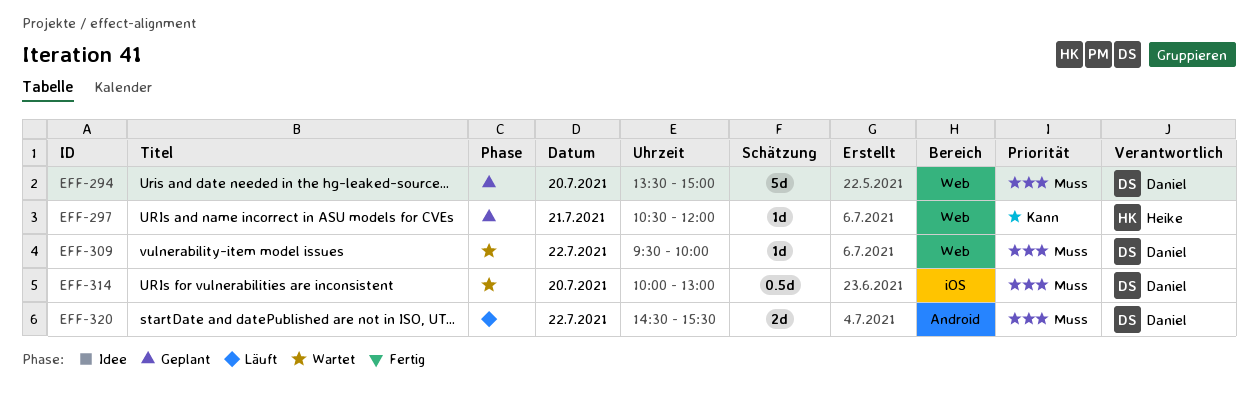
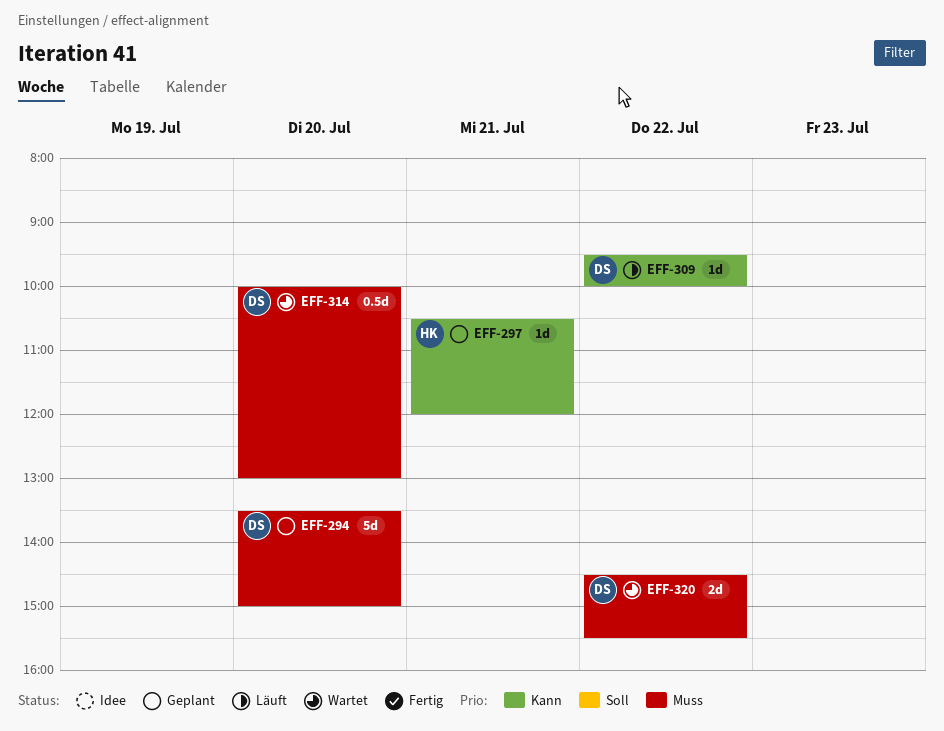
EFF-309, status: Wartet -> Läuft
EFF-309, priority: Muss -> Kann
EFF-320, status: Läuft -> Wartet

